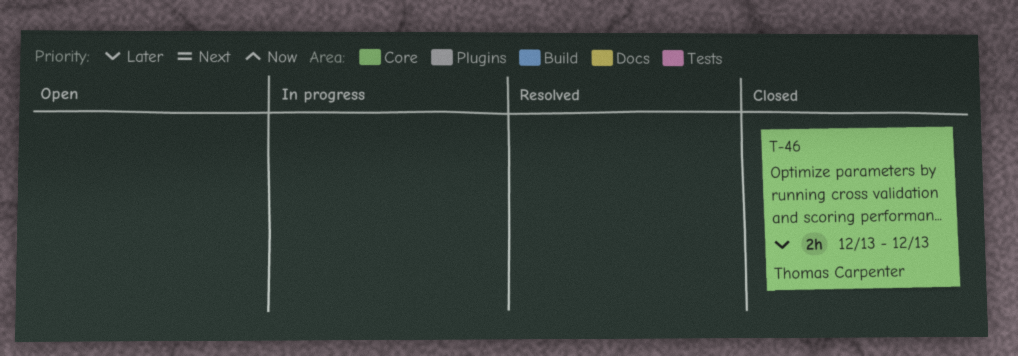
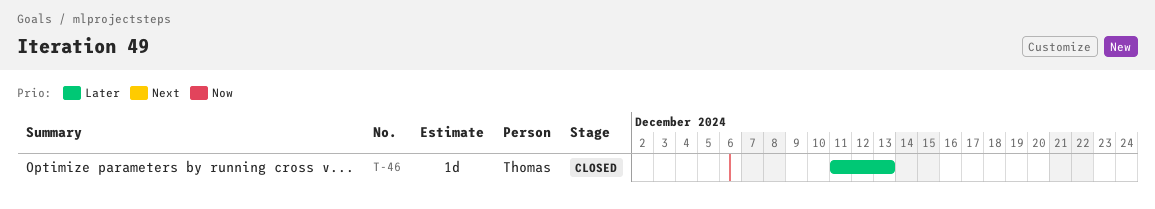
T-46, estimate: 2h -> 1d
T-46, start: Dec 13 -> Dec 11

